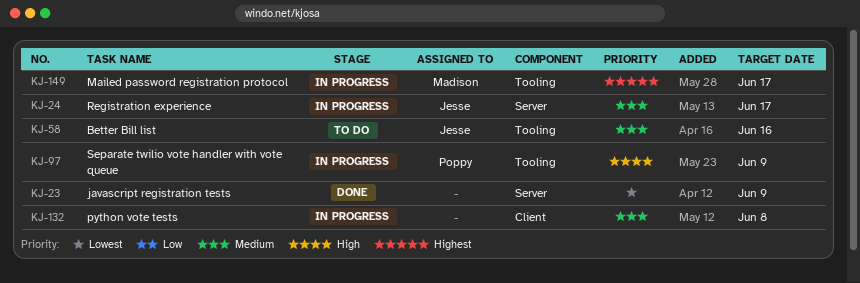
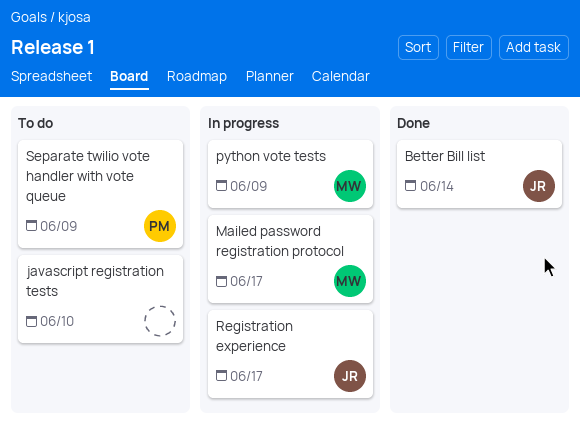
Better Bill list, status: To do -> Done
Better Bill list, due: Jun 16 -> Jun 14
javascript registration tests, status: Done -> To do
javascript registration tests, due: Jun 9 -> Jun 10
python vote tests, owner: none -> Madison
python vote tests, due: Jun 8 -> Jun 9
Separate twilio vote handler with vote queue, status: In progress -> To do

